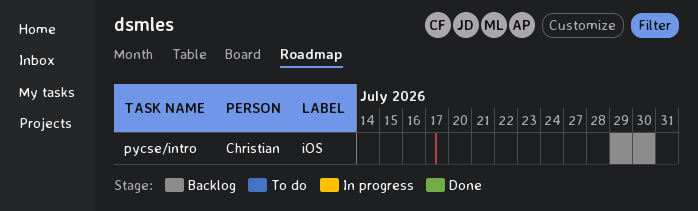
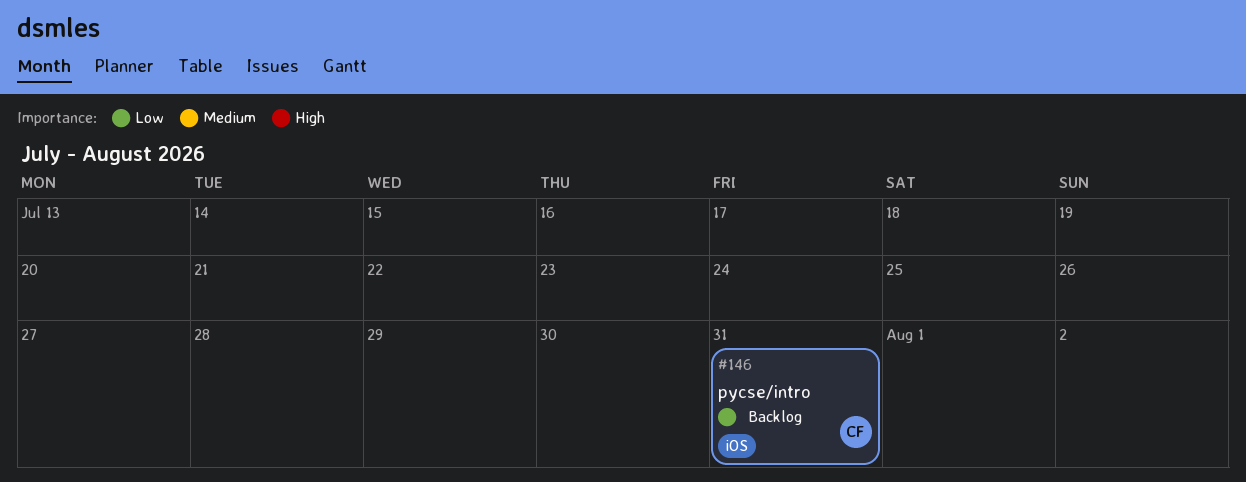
pycse/intro, due: Jul 30 -> Jul 31

